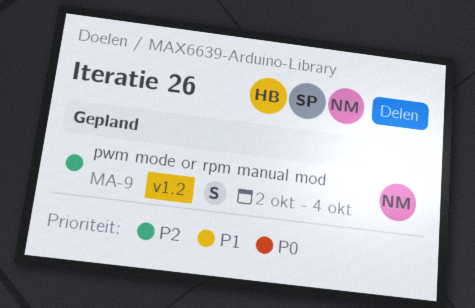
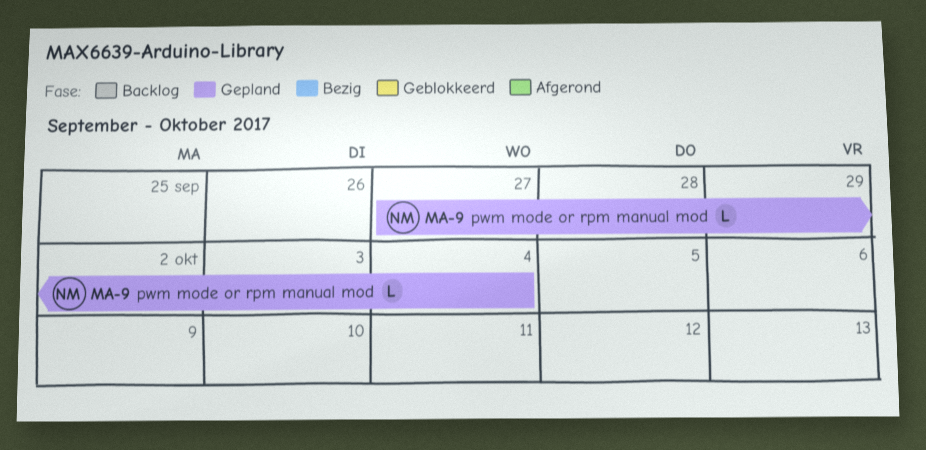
MA-9, estimate: S -> L
MA-9, start: Oct 2 -> Sep 27

